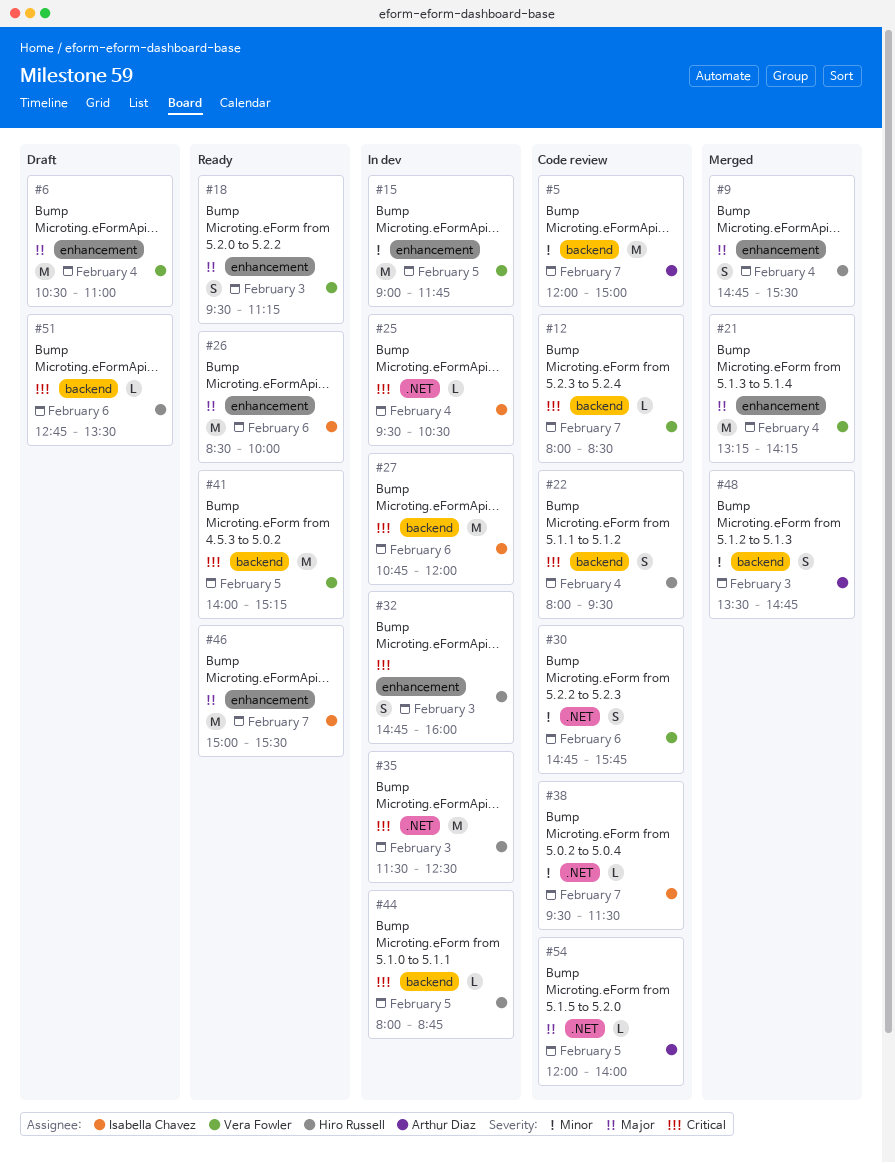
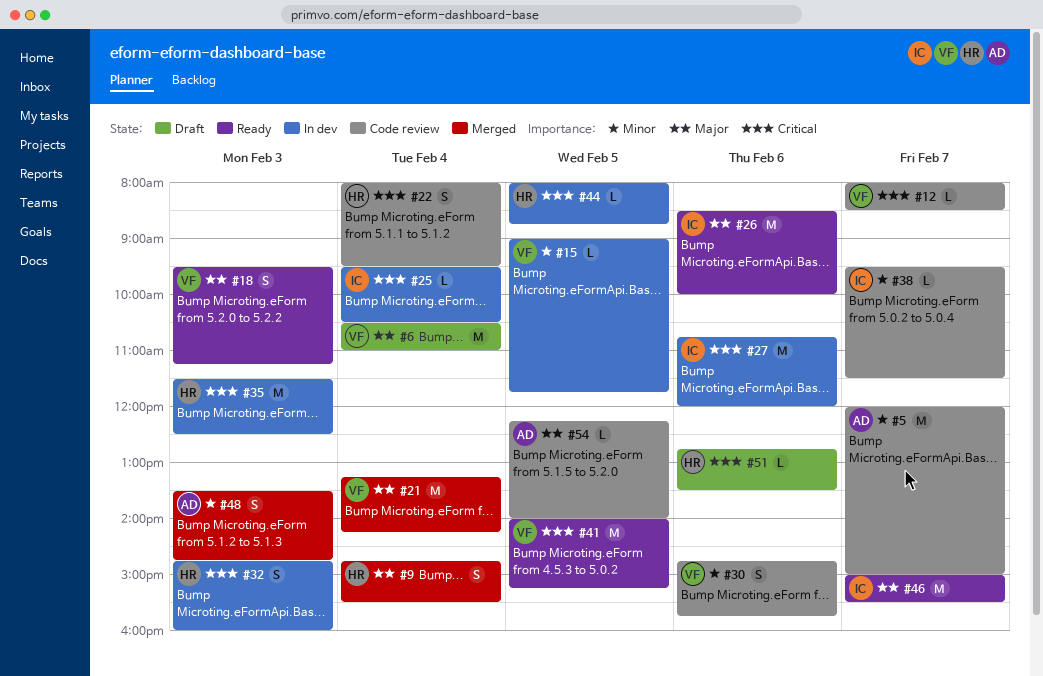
#15, estimate: M -> L
#54, begins: 12:00 -> 12:15

